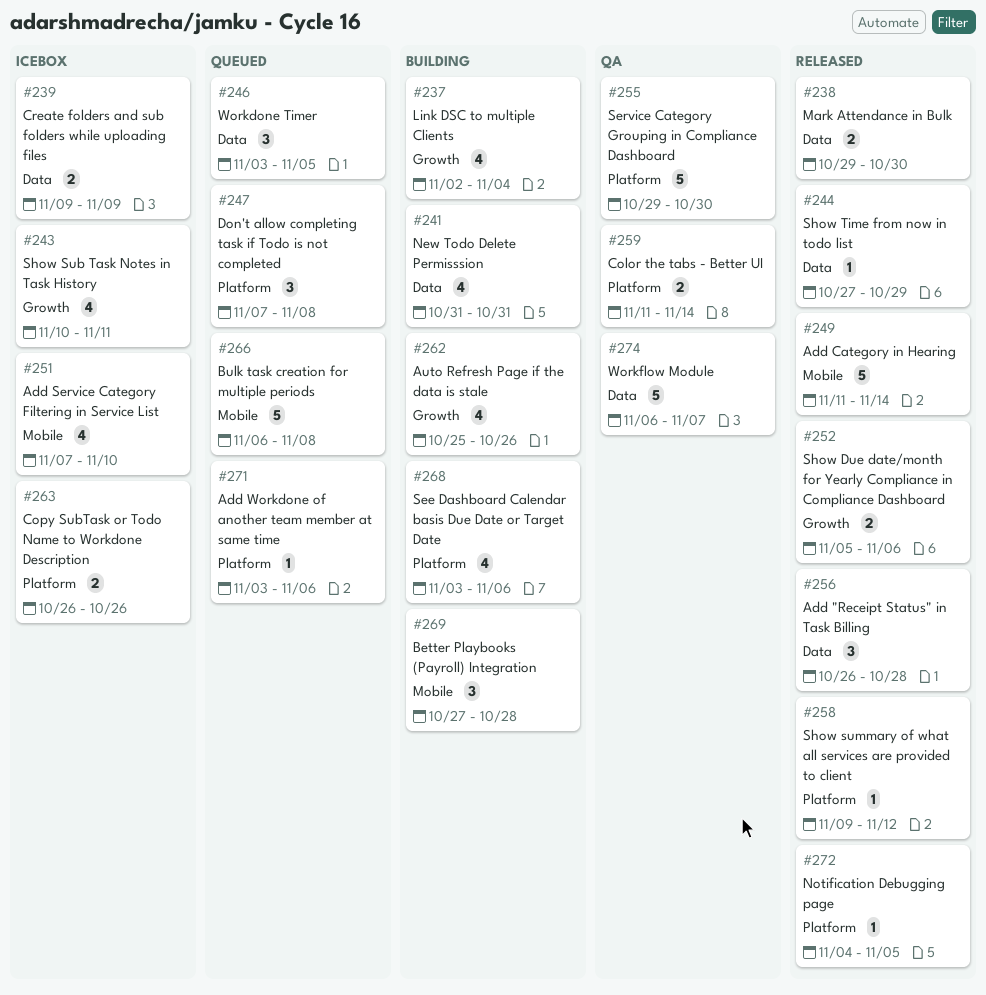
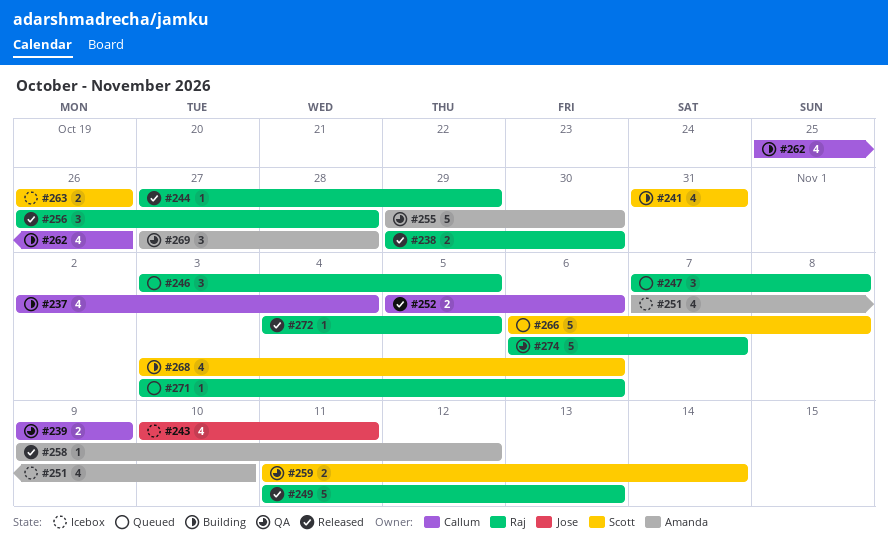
#239, status: Icebox -> QA
#249, due: Nov 14 -> Nov 13
#269, status: Building -> QA

